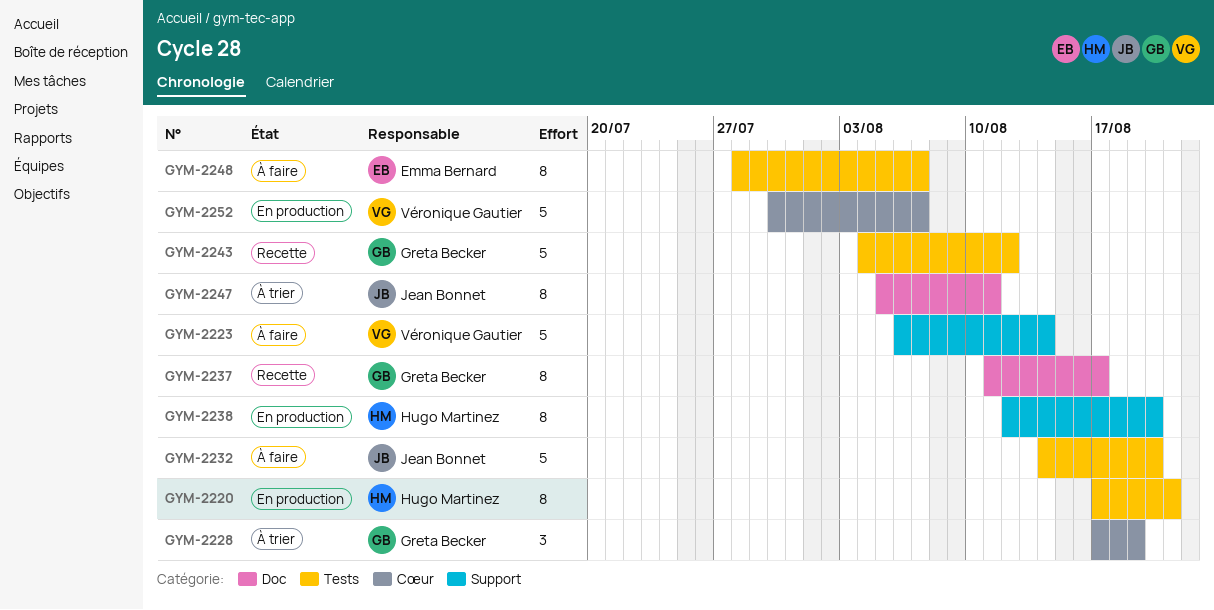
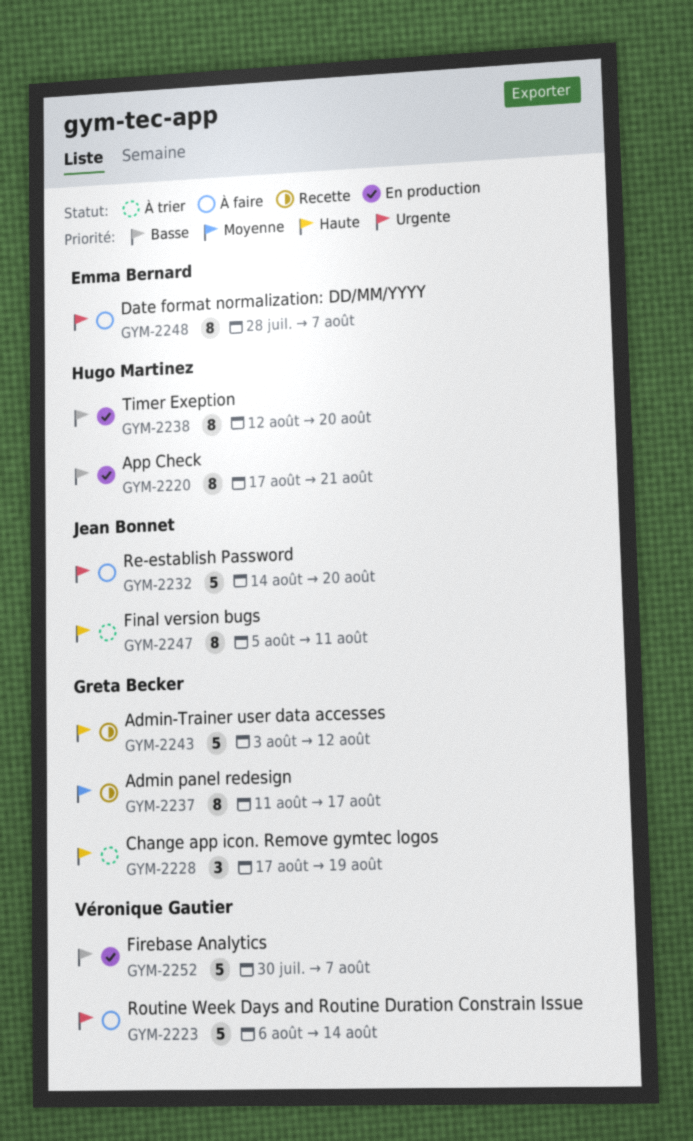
GYM-2243, start: Aug 4 -> Aug 3

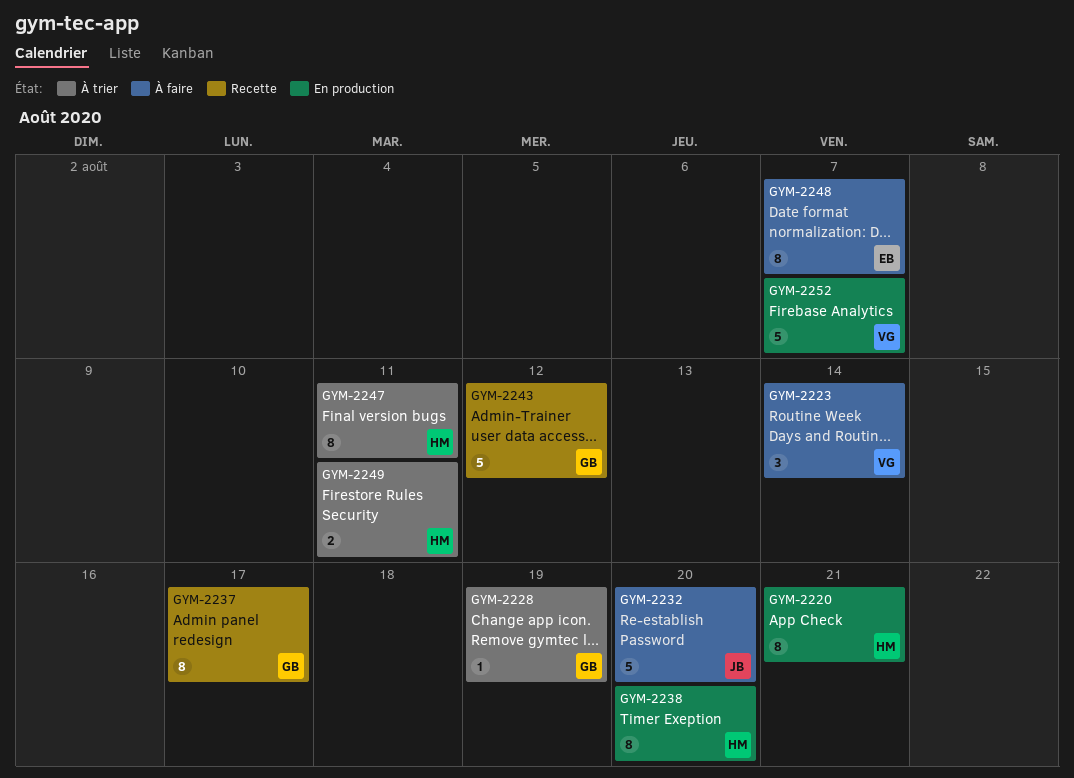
GYM-2223, estimate: 5 -> 3
GYM-2228, estimate: 3 -> 1
GYM-2247, owner: Jean Bonnet -> Hugo Martinez
GYM-2249: none -> present

